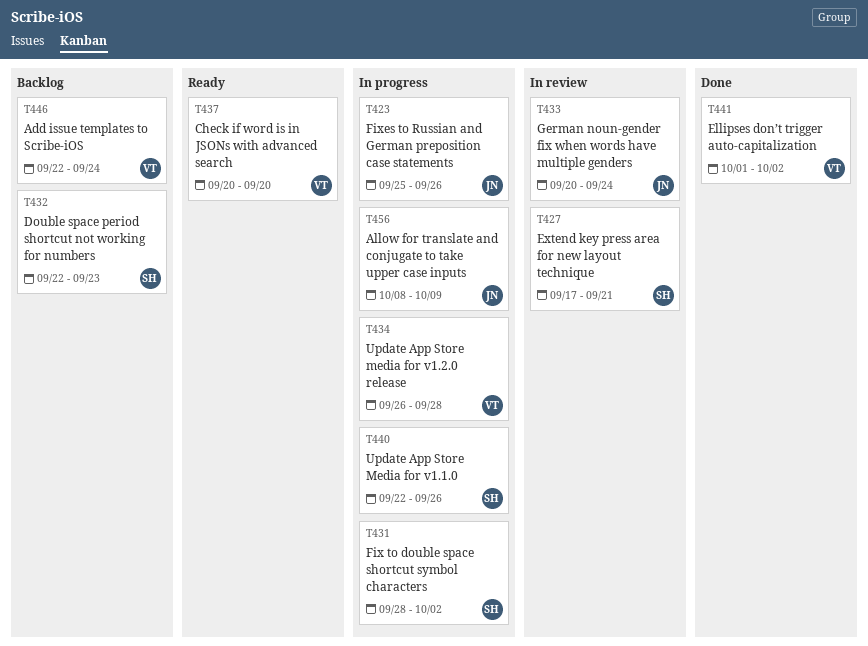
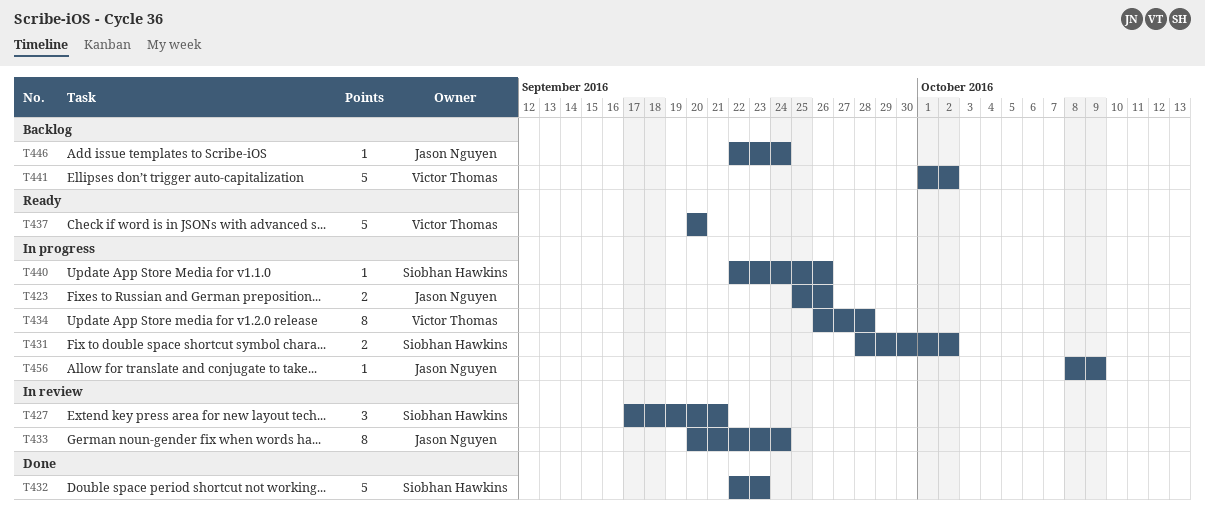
T432, status: Backlog -> Done
T441, status: Done -> Backlog
T446, owner: Victor Thomas -> Jason Nguyen

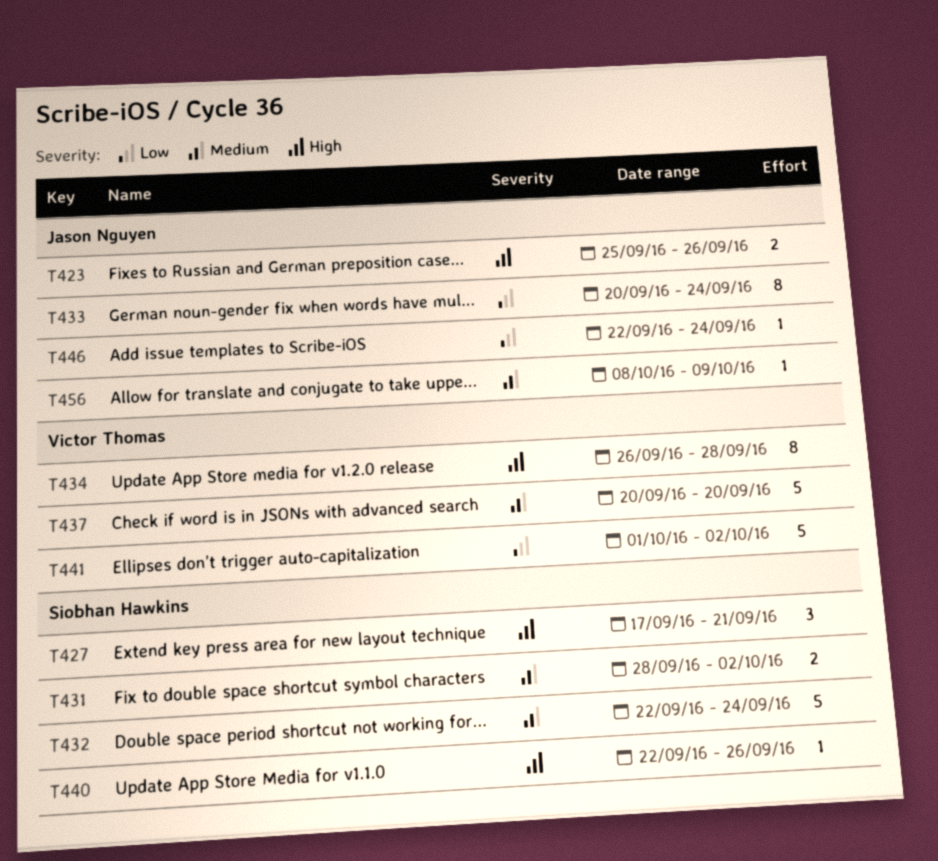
T432, due: Sep 23 -> Sep 24

